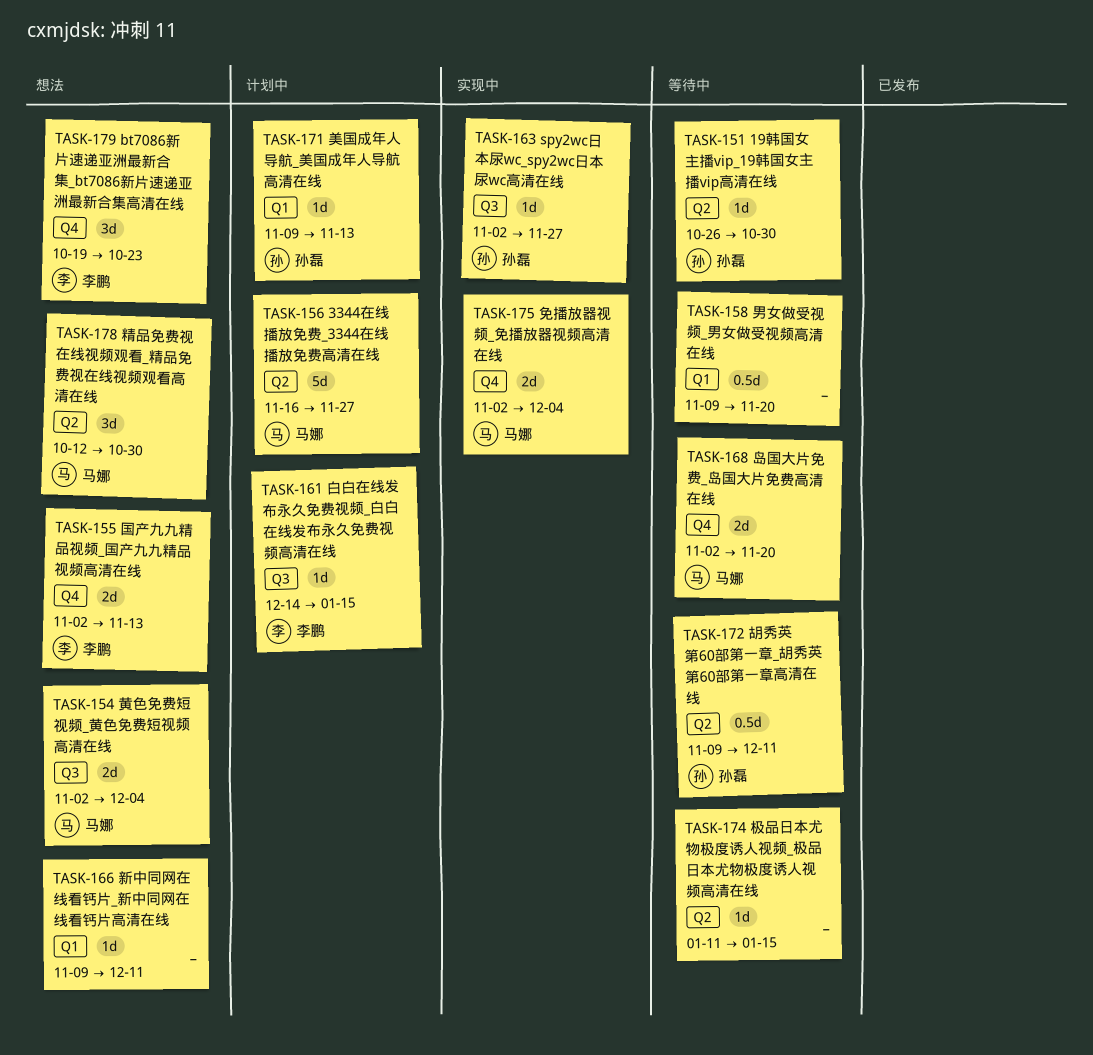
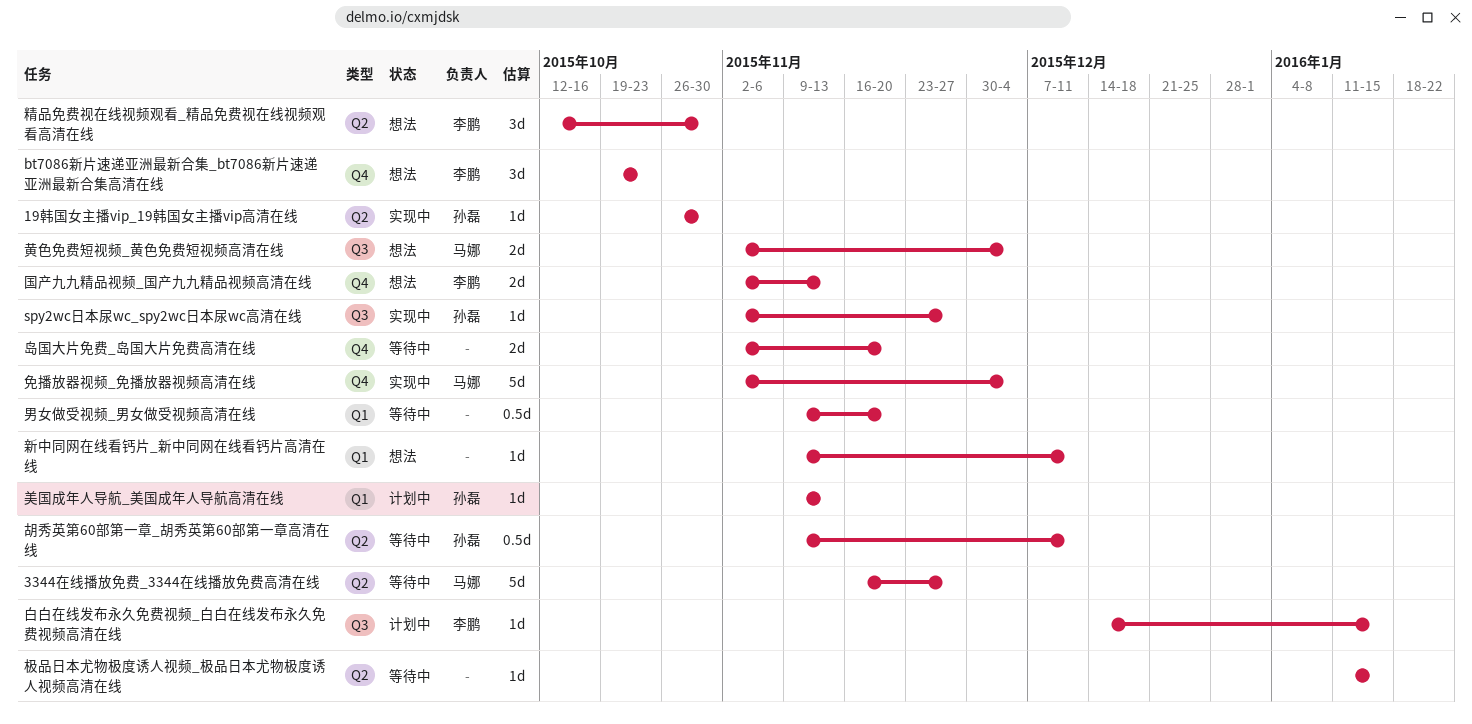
19韩国女主播vip_19韩国女主播vip高清在线, status: 等待中 -> 实现中
3344在线播放免费_3344在线播放免费高清在线, status: 计划中 -> 等待中
免播放器视频_免播放器视频高清在线, estimate: 2d -> 5d
岛国大片免费_岛国大片免费高清在线, owner: 马娜 -> none
精品免费视在线视频观看_精品免费视在线视频观看高清在线, owner: 马娜 -> 李鹏

